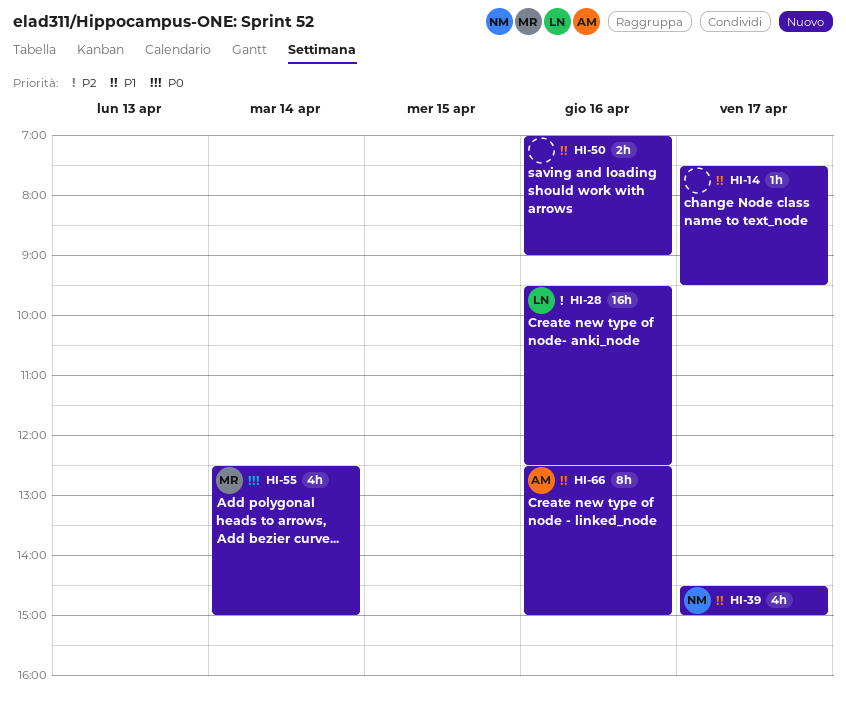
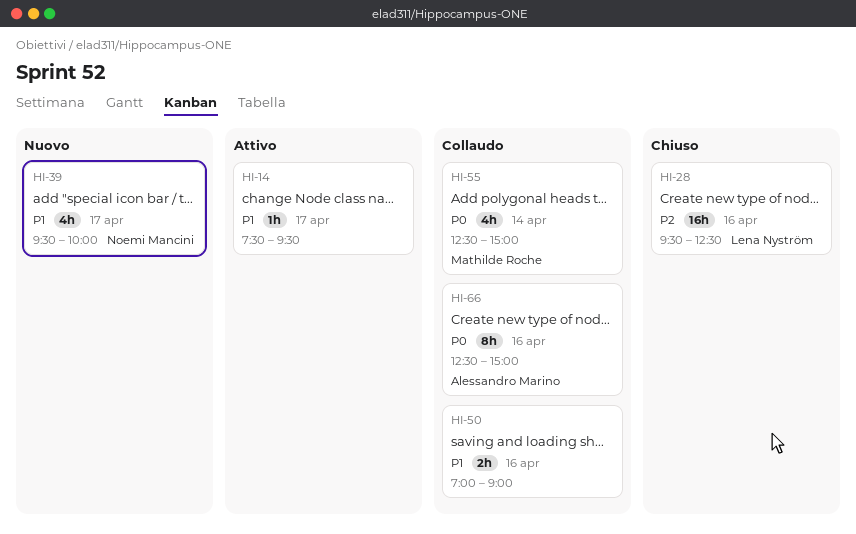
HI-39, begins: 14:30 -> 09:30
HI-39, ends: 15:00 -> 10:00
HI-66, priority: P1 -> P0

